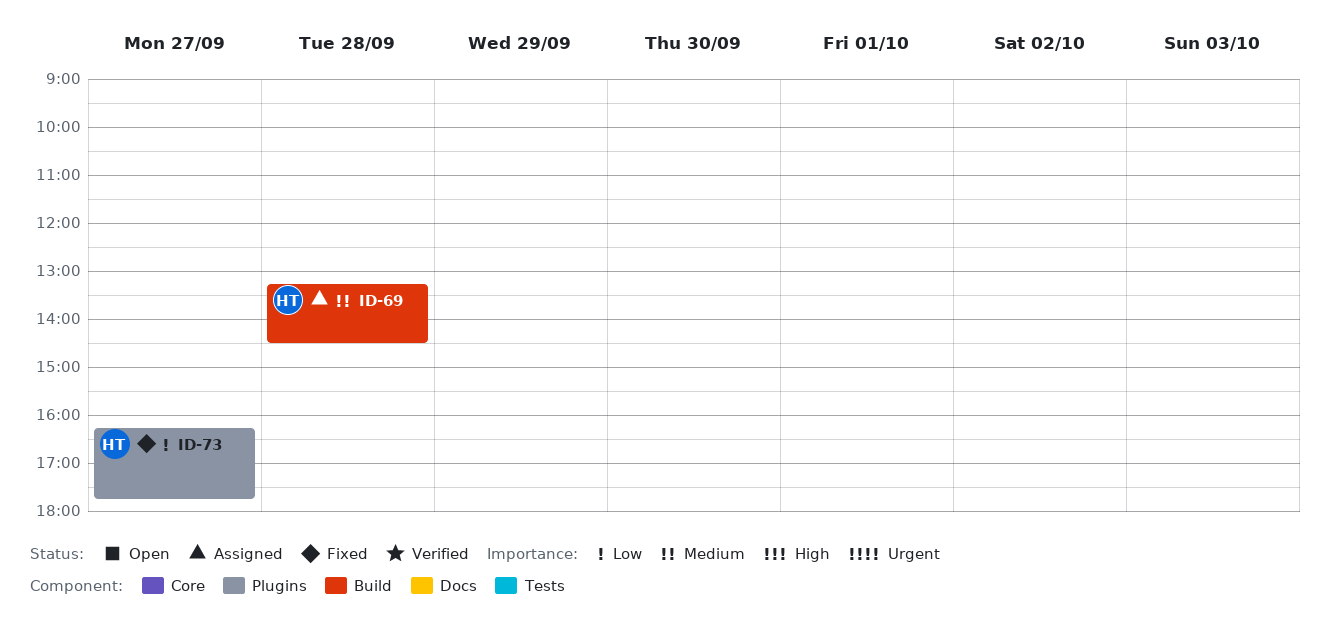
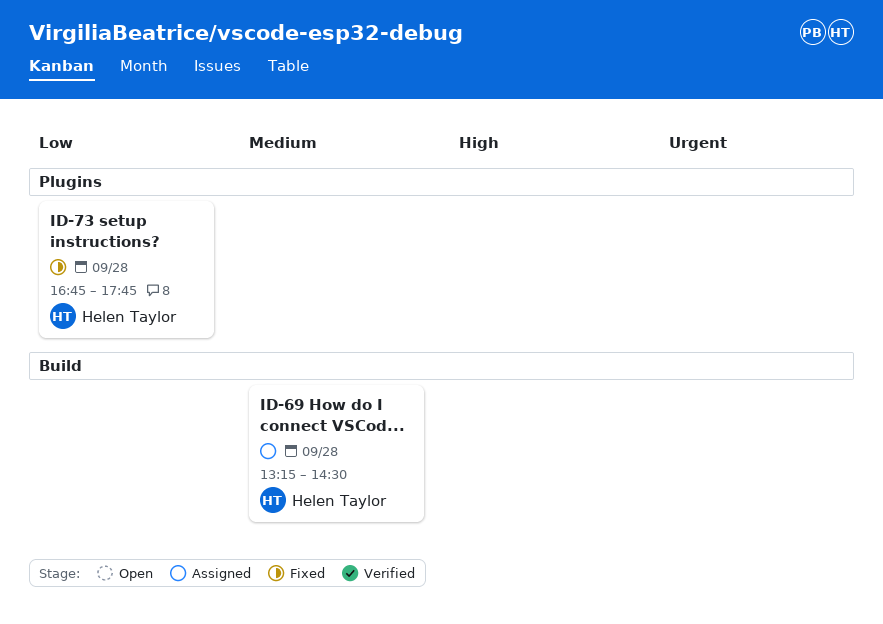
ID-73, day: Sep 27 -> Sep 28
ID-73, begins: 16:15 -> 16:45

